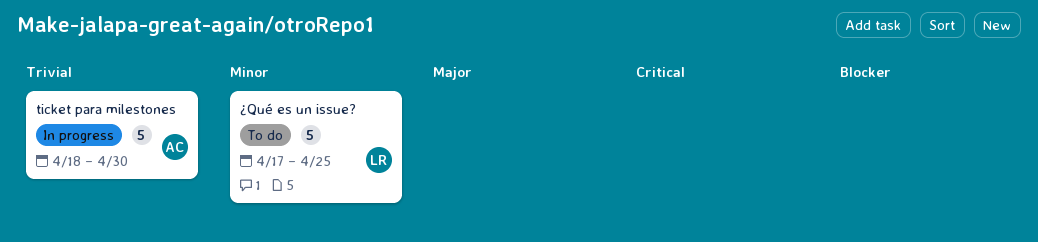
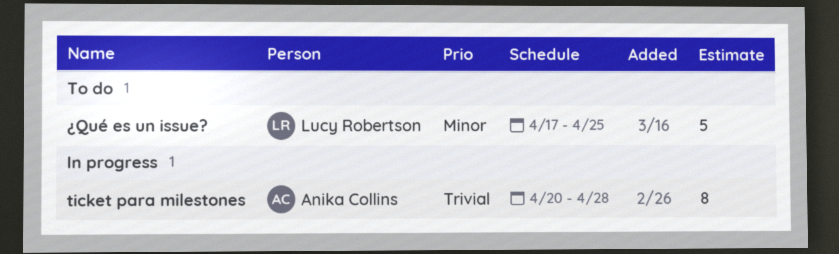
ticket para milestones, estimate: 5 -> 8
ticket para milestones, start: Apr 18 -> Apr 20
ticket para milestones, due: Apr 30 -> Apr 28

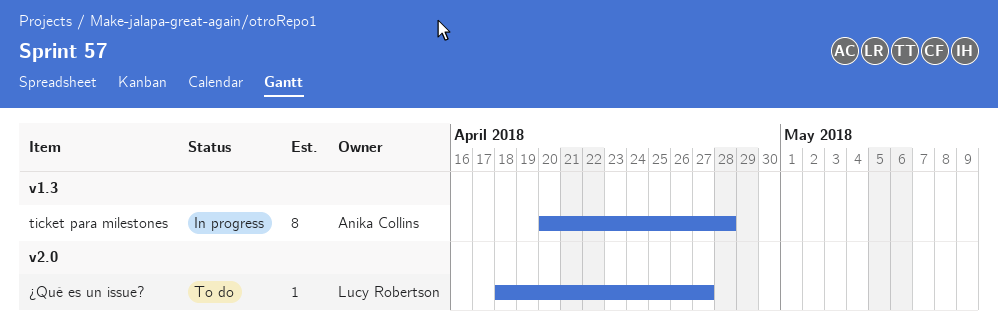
¿Qué es un issue?, estimate: 5 -> 1
¿Qué es un issue?, start: Apr 17 -> Apr 18
¿Qué es un issue?, due: Apr 25 -> Apr 27

